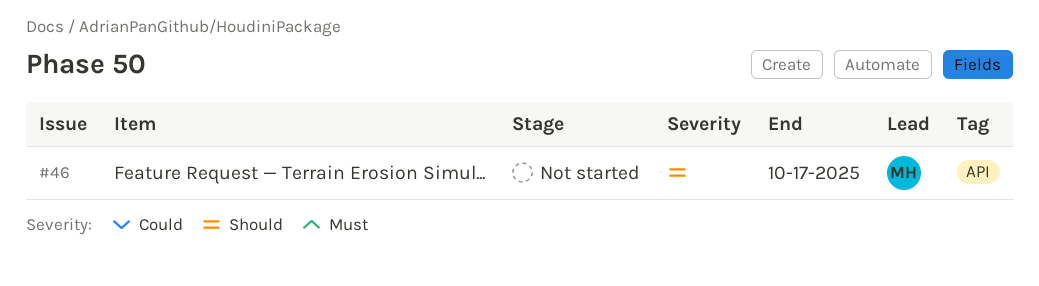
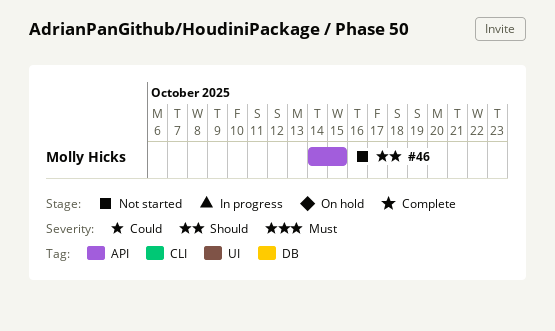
#46, due: Oct 17 -> Oct 15

